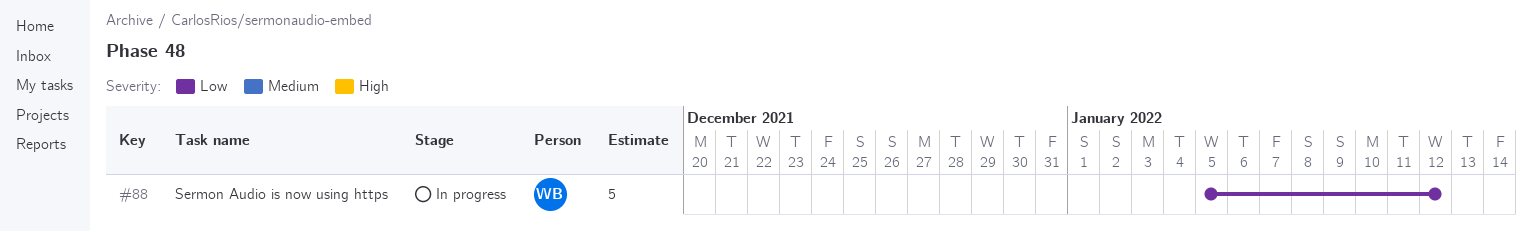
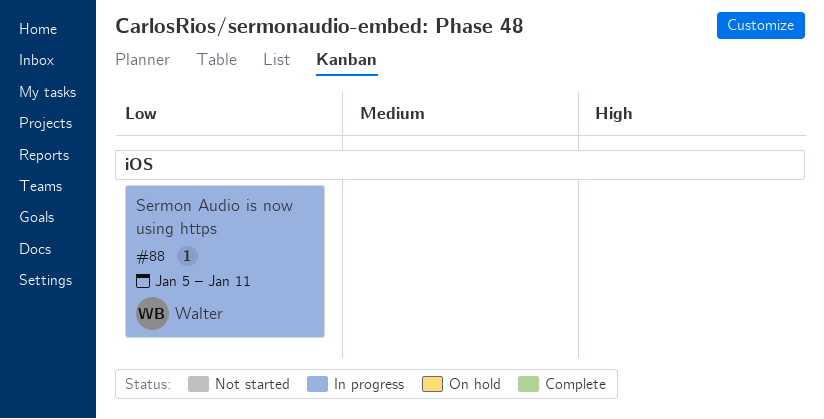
#88, estimate: 5 -> 1
#88, due: Jan 12 -> Jan 11

